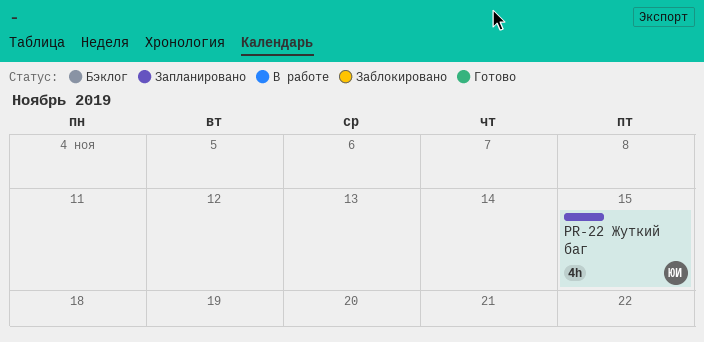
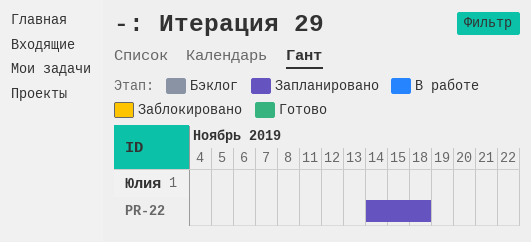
PR-22, due: Nov 15 -> Nov 18

